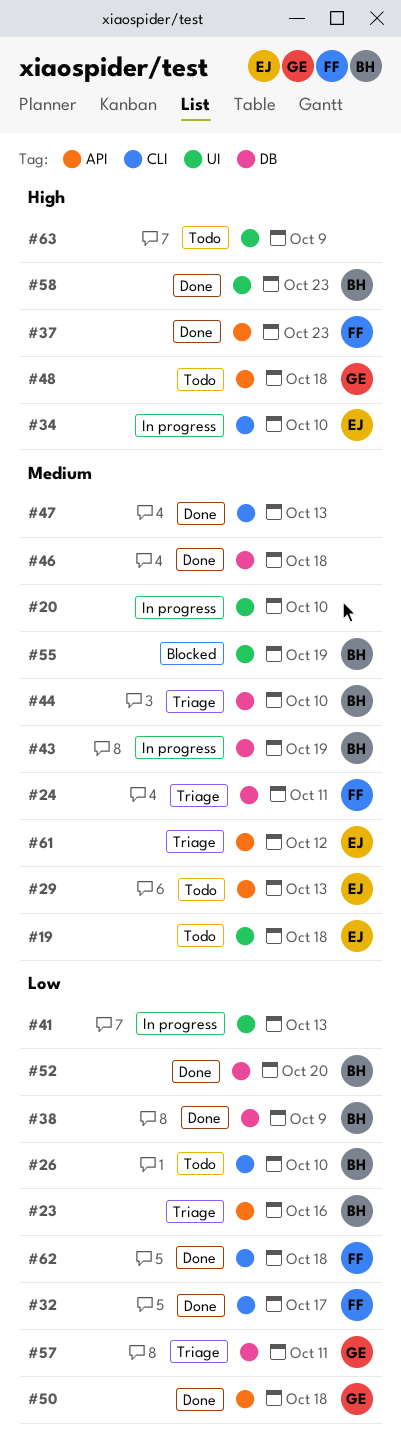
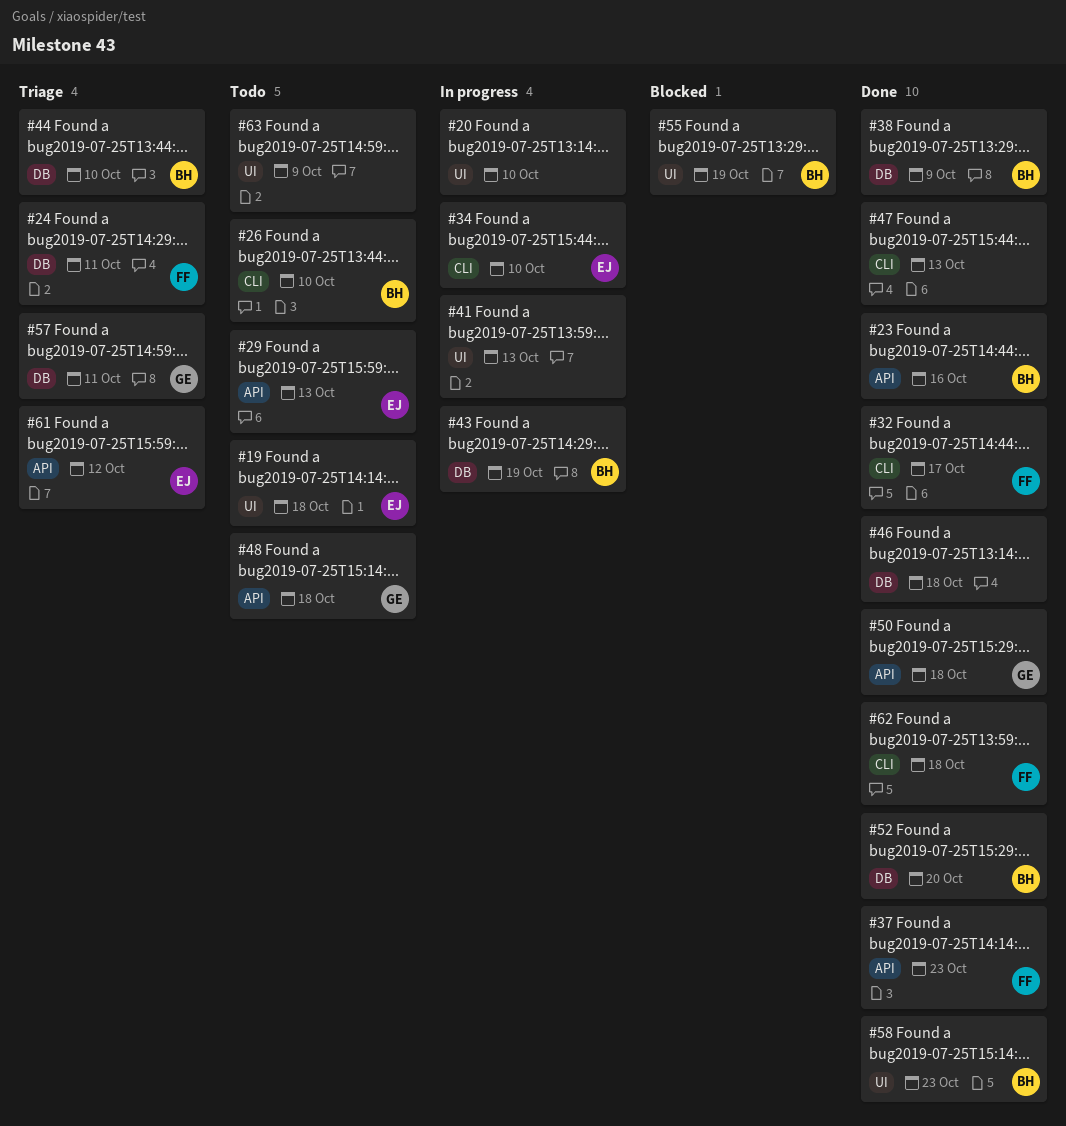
#23, status: Triage -> Done

